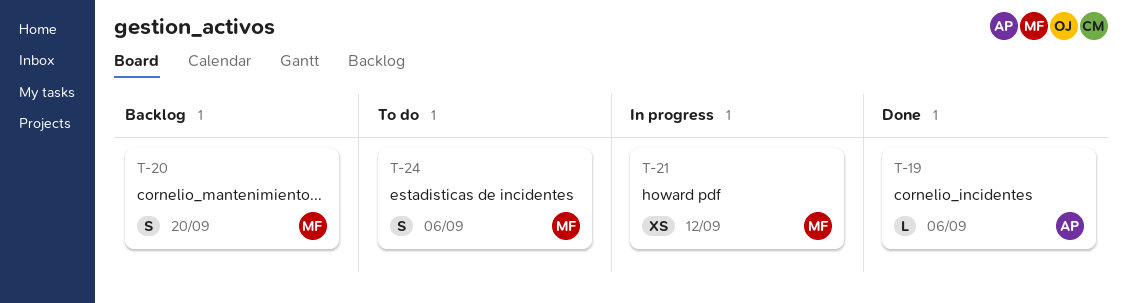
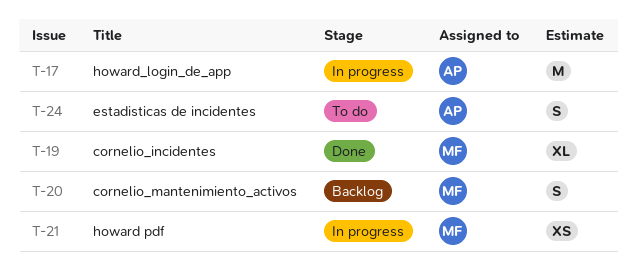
T-17: none -> present
T-19, owner: AP -> MF
T-19, estimate: L -> XL
T-24, owner: MF -> AP

